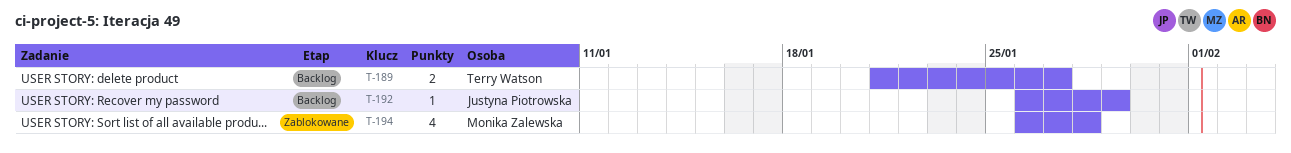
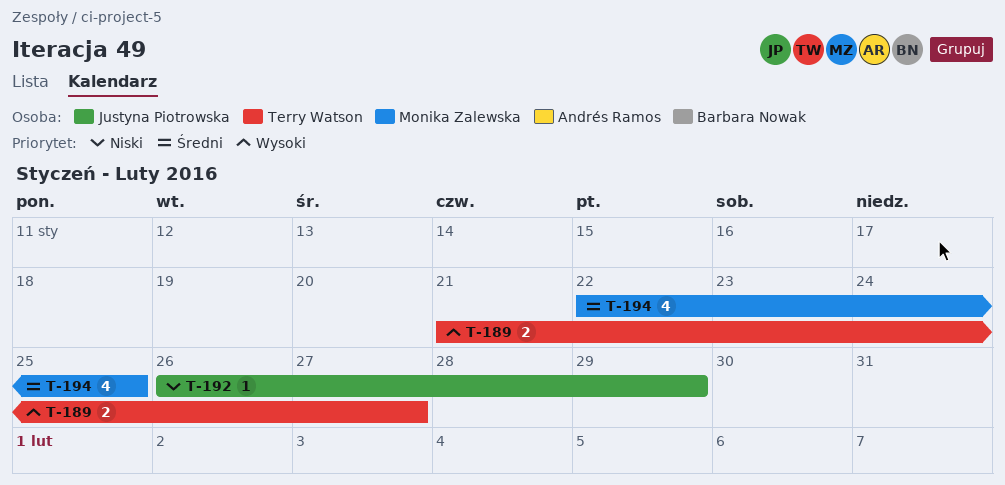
T-194, start: Jan 26 -> Jan 22
T-194, due: Jan 28 -> Jan 25

